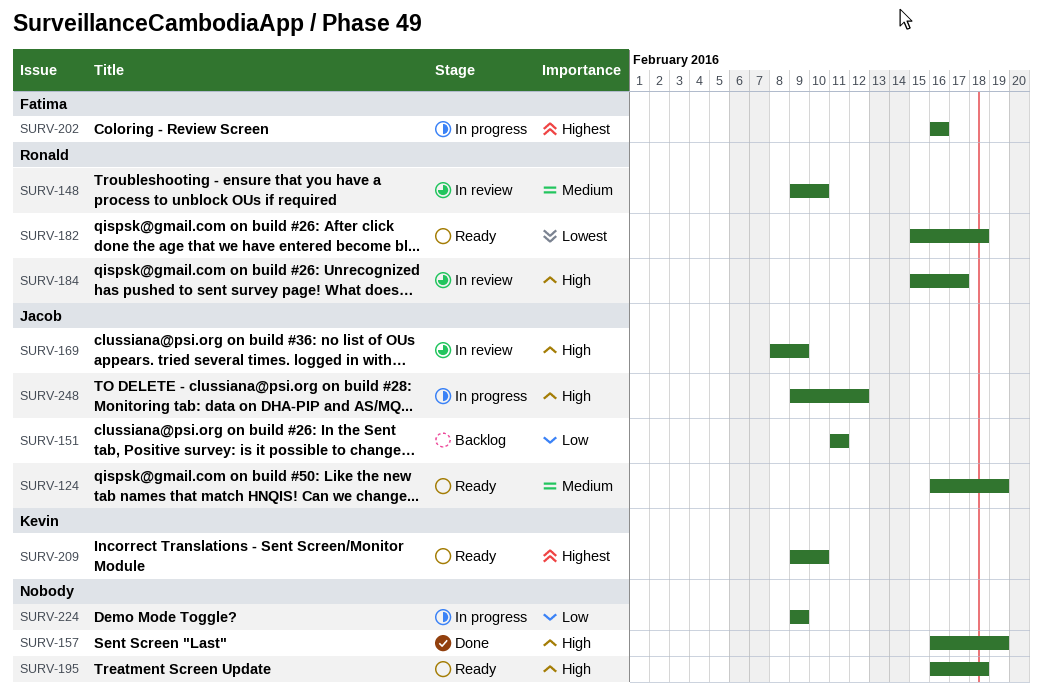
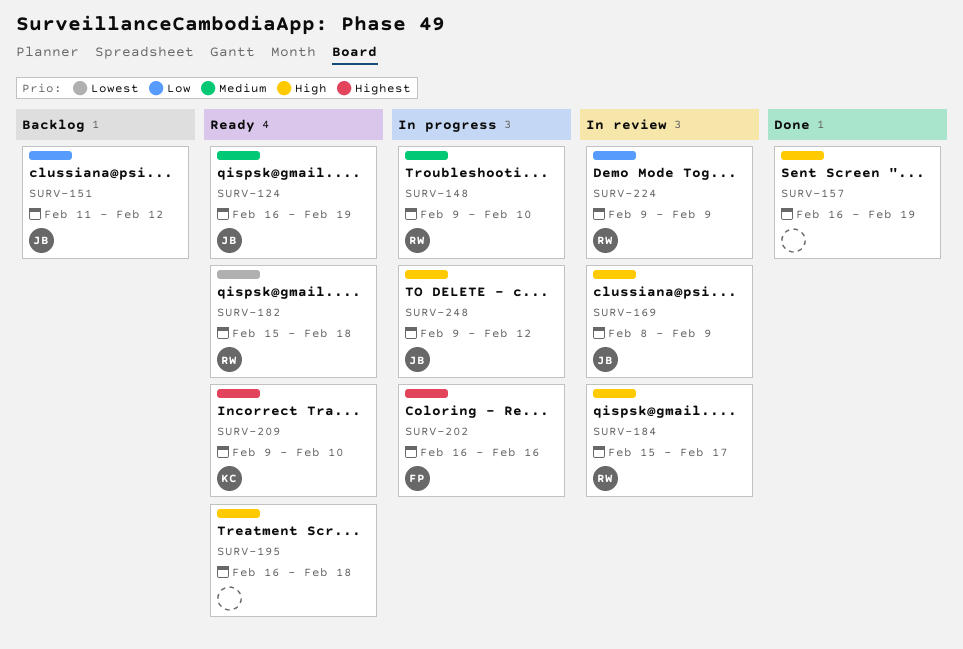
SURV-148, status: In review -> In progress
SURV-151, due: Feb 11 -> Feb 12
SURV-224, status: In progress -> In review
SURV-224, owner: none -> Ronald

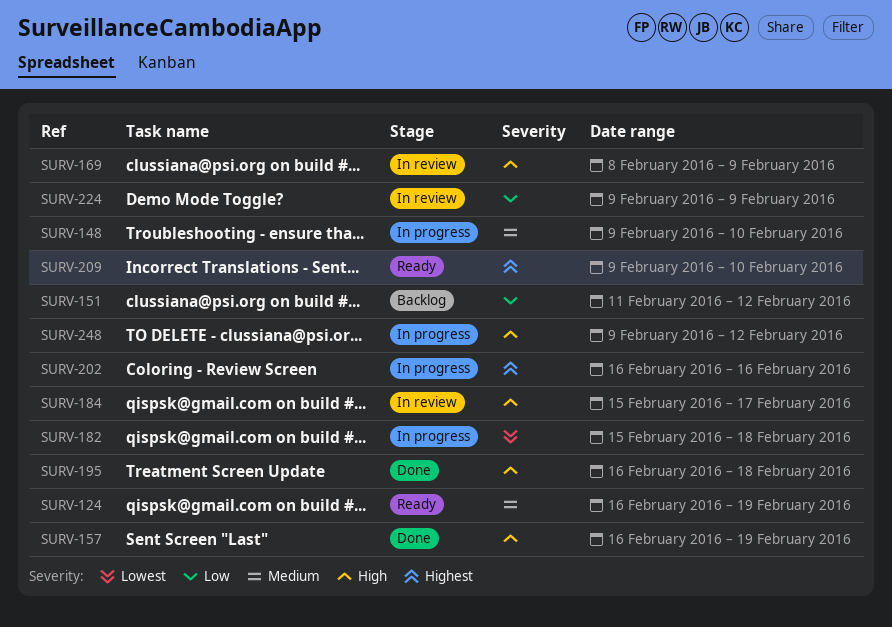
SURV-182, status: Ready -> In progress
SURV-195, status: Ready -> Done

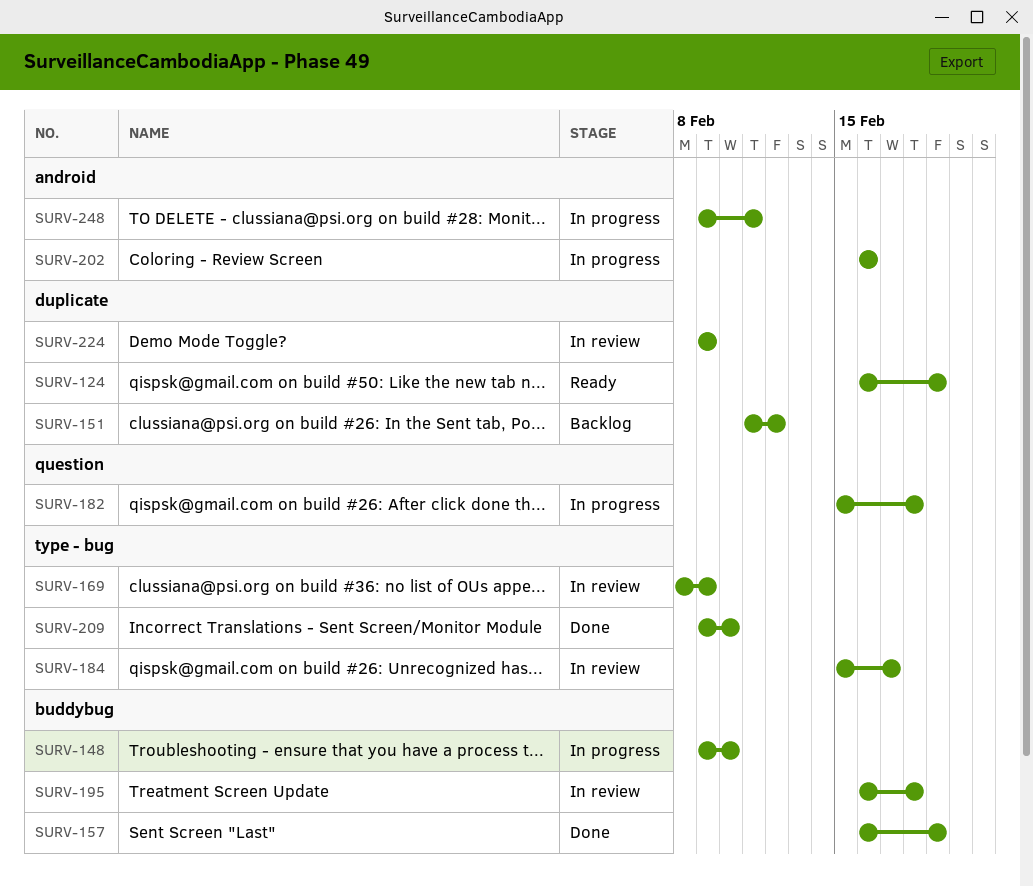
SURV-195, status: Done -> In review
SURV-209, status: Ready -> Done
SURV-248, due: Feb 12 -> Feb 11

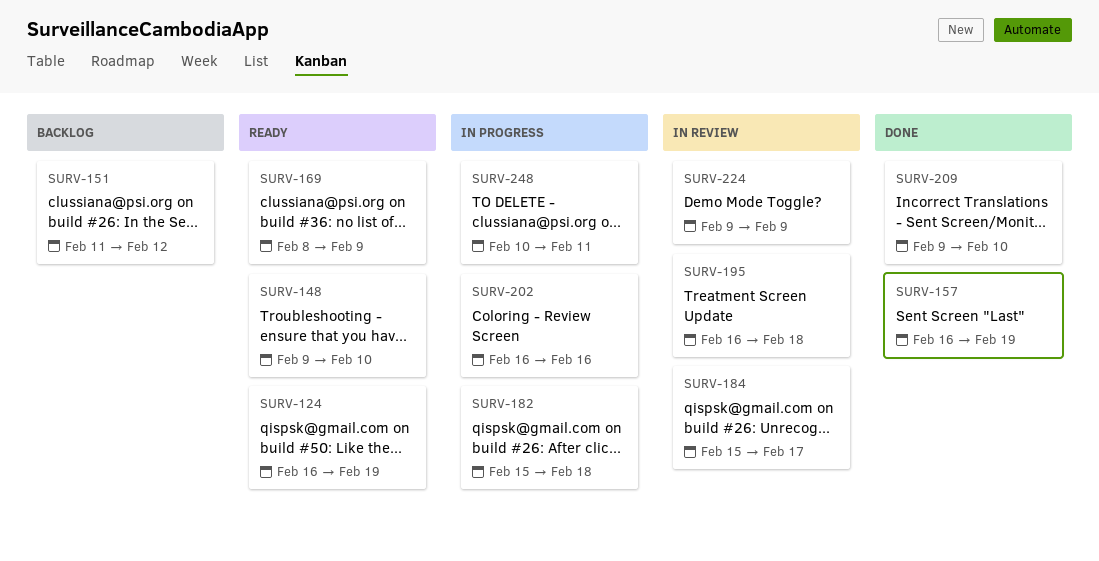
SURV-148, status: In progress -> Ready
SURV-169, status: In review -> Ready
SURV-248, start: Feb 9 -> Feb 10

